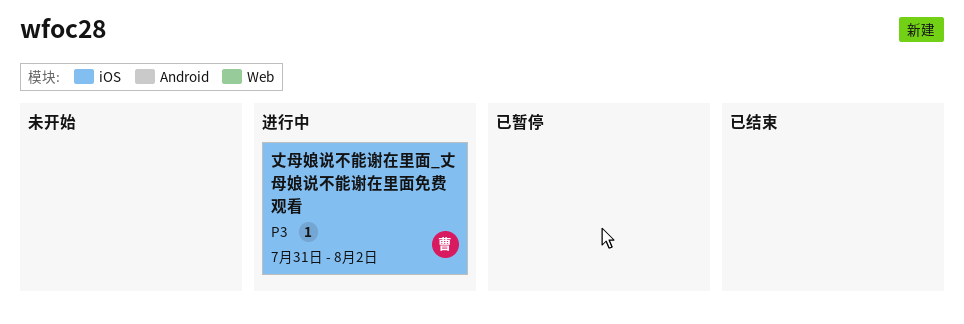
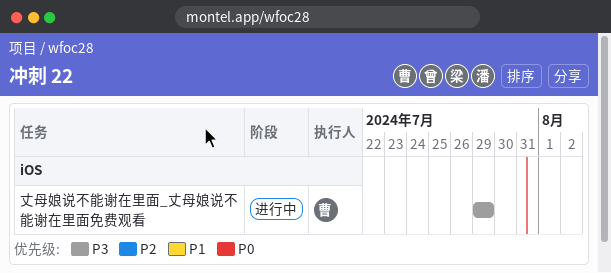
丈母娘说不能谢在里面_丈母娘说不能谢在里面免费观看, start: Jul 31 -> Jul 29
丈母娘说不能谢在里面_丈母娘说不能谢在里面免费观看, due: Aug 2 -> Jul 29

